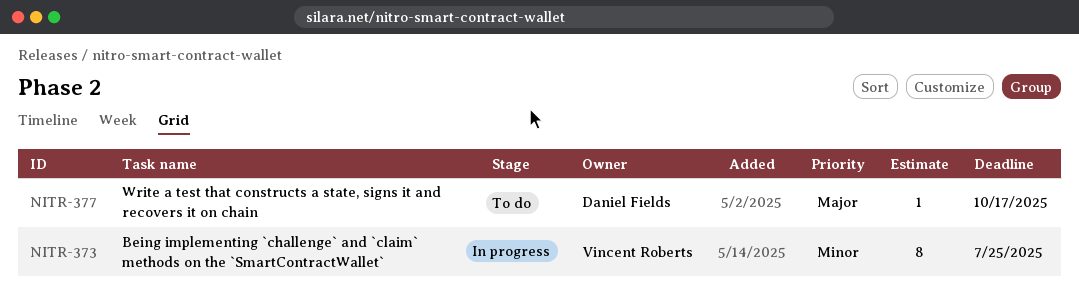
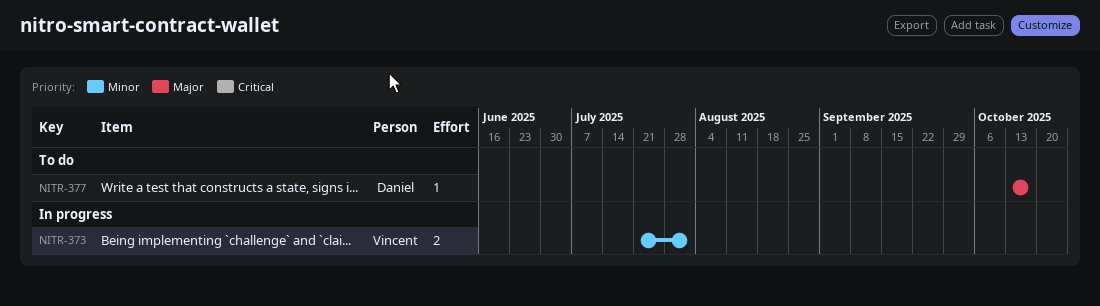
NITR-373, estimate: 8 -> 2
NITR-373, due: Jul 25 -> Aug 1

